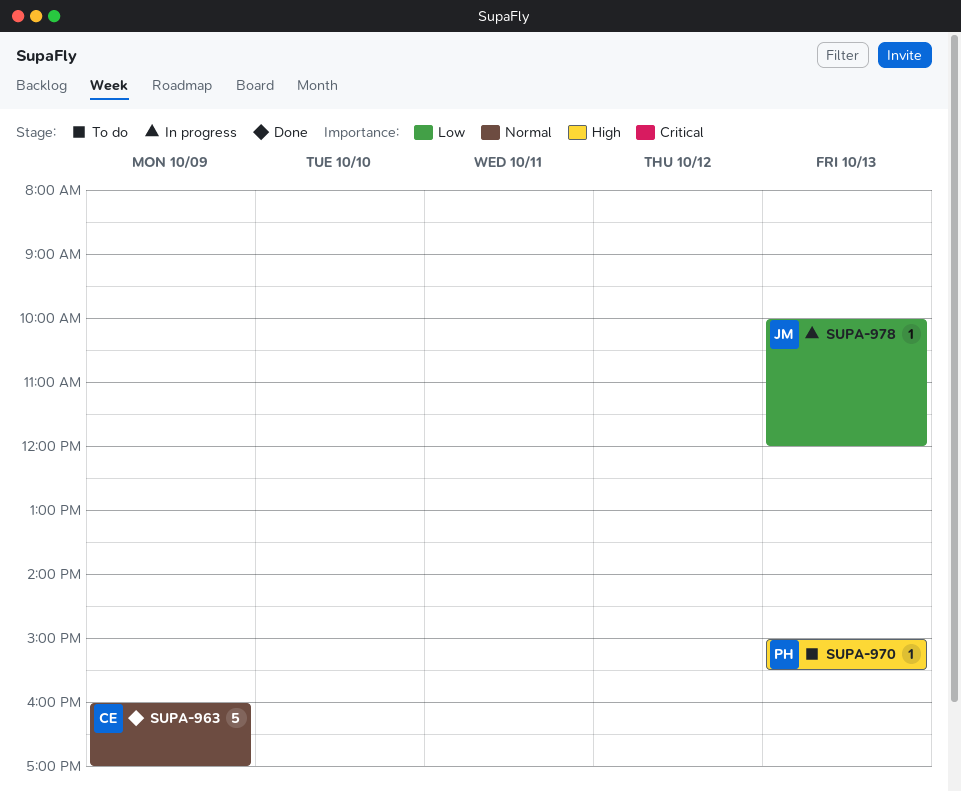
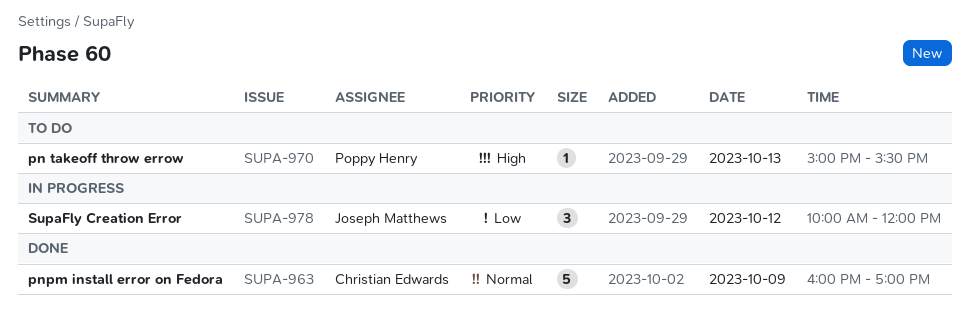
SUPA-978, estimate: 1 -> 3
SUPA-978, day: Oct 13 -> Oct 12

